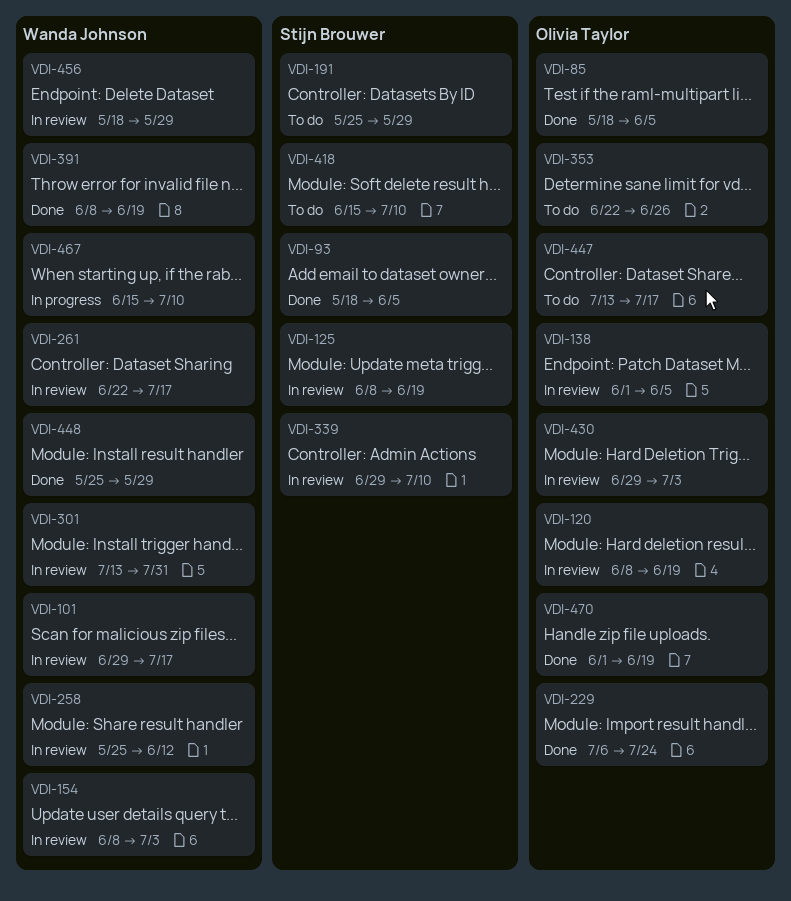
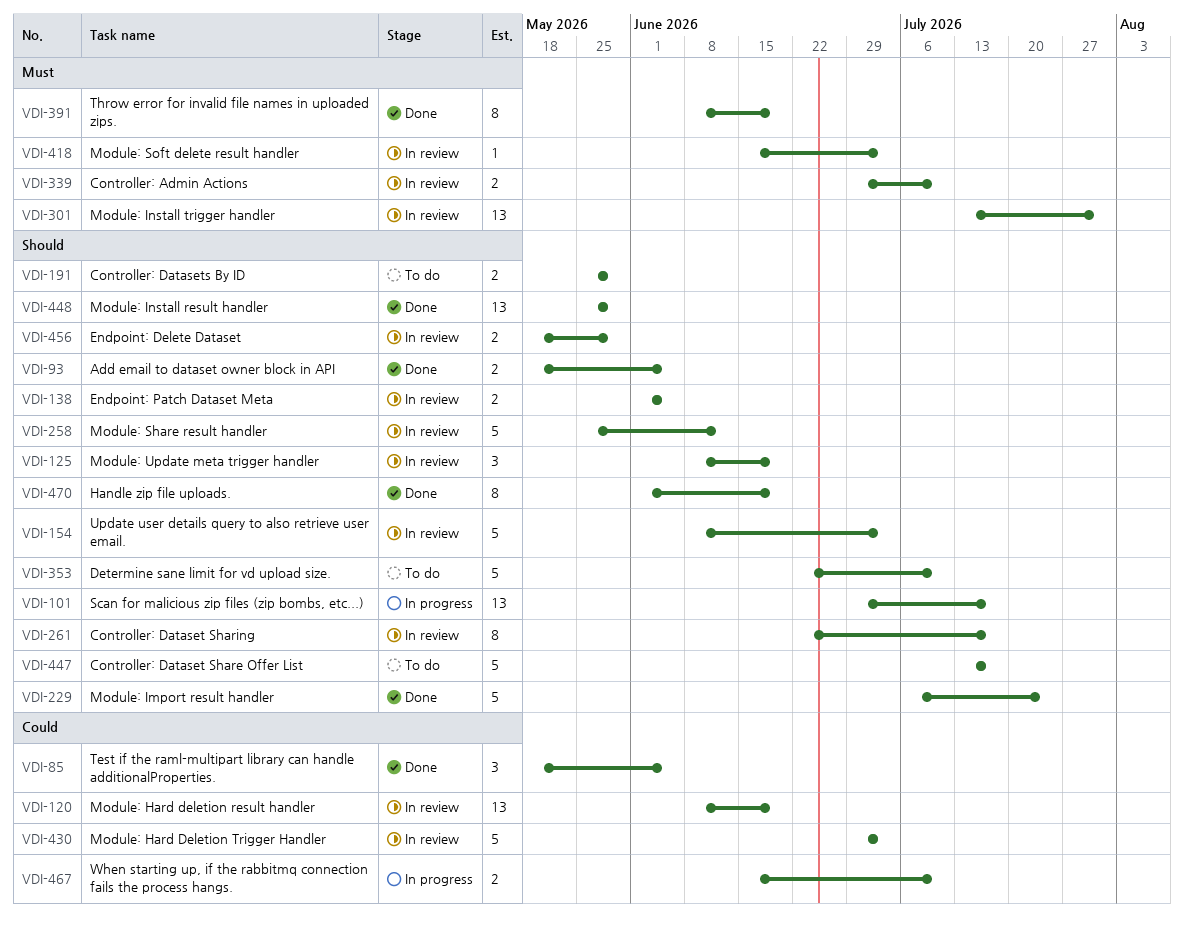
VDI-101, status: In review -> In progress
VDI-353, due: Jun 26 -> Jul 10
VDI-418, status: To do -> In review
VDI-418, due: Jul 10 -> Jul 3

